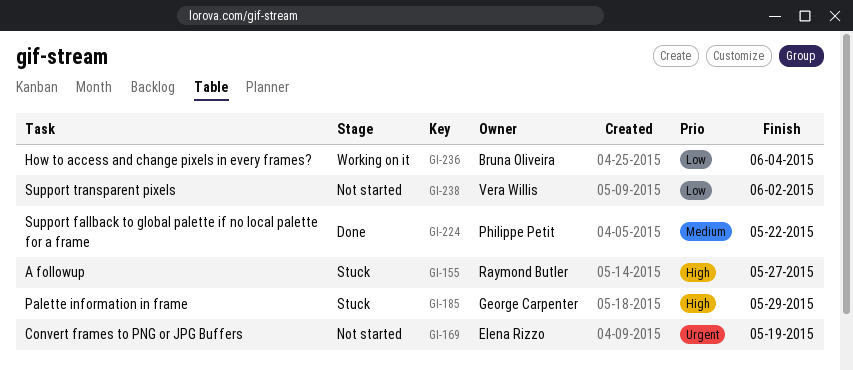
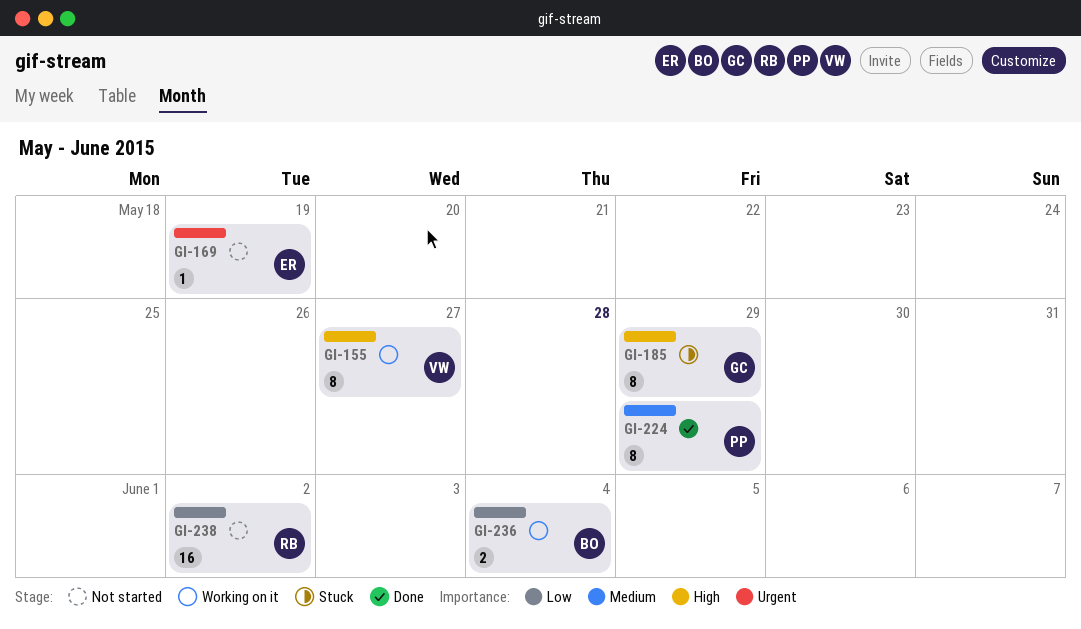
GI-155, status: Stuck -> Working on it
GI-155, owner: Raymond Butler -> Vera Willis
GI-224, due: May 22 -> May 29
GI-238, owner: Vera Willis -> Raymond Butler

